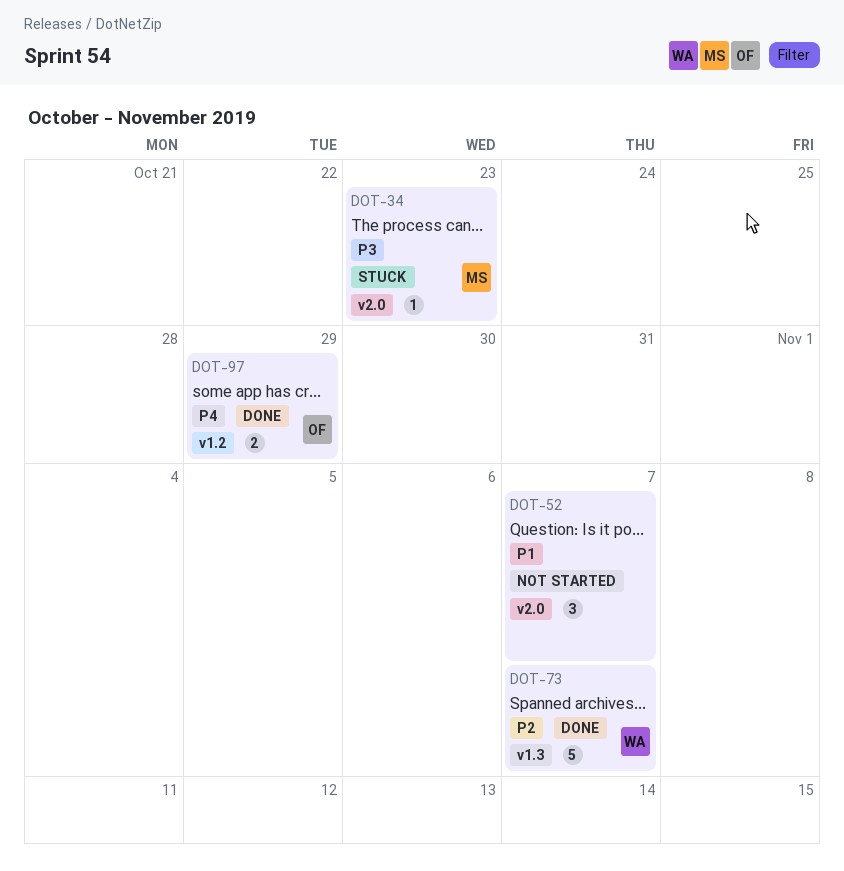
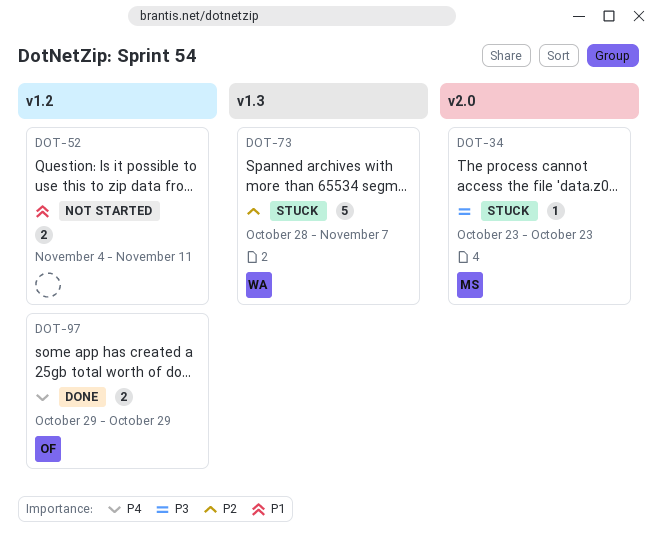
DOT-52, label: v2.0 -> v1.2
DOT-52, estimate: 3 -> 2
DOT-52, due: Nov 7 -> Nov 11
DOT-73, status: Done -> Stuck

